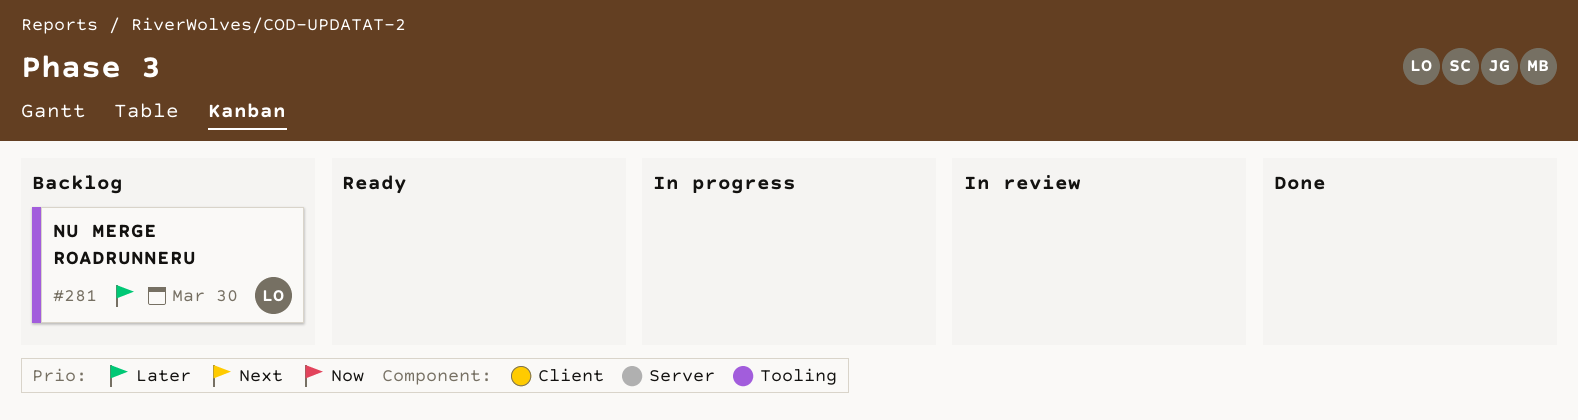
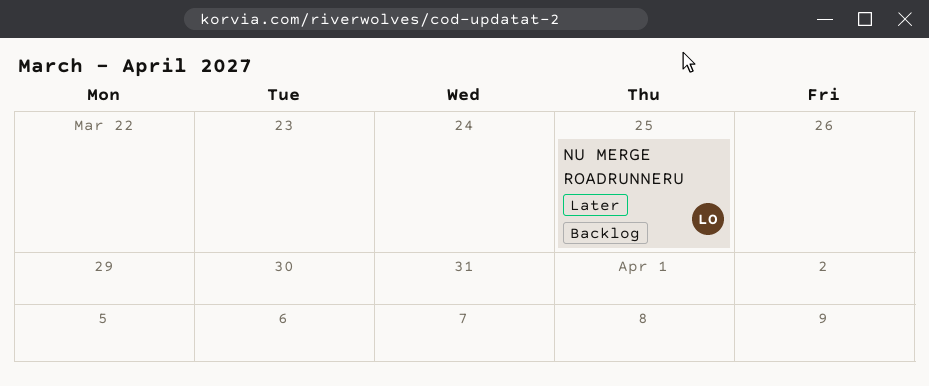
NU MERGE ROADRUNNERU, due: Mar 30 -> Mar 25

